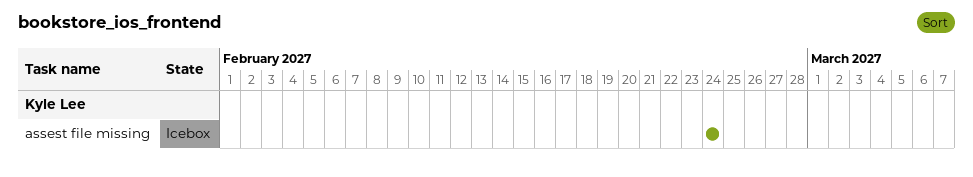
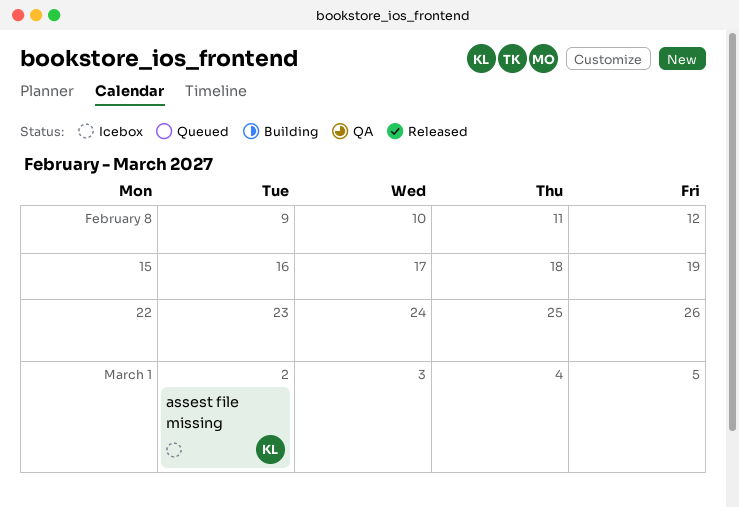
assest file missing, due: Feb 24 -> Mar 2

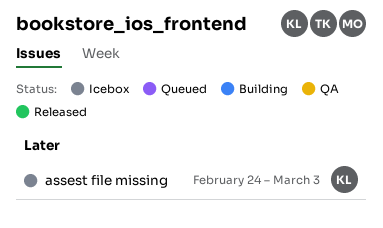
assest file missing, due: Mar 2 -> Mar 3

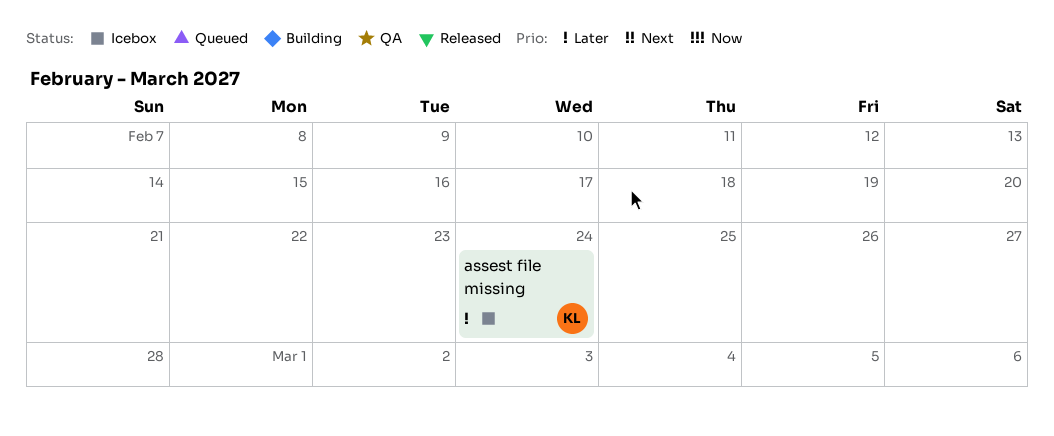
assest file missing, due: Mar 3 -> Feb 24

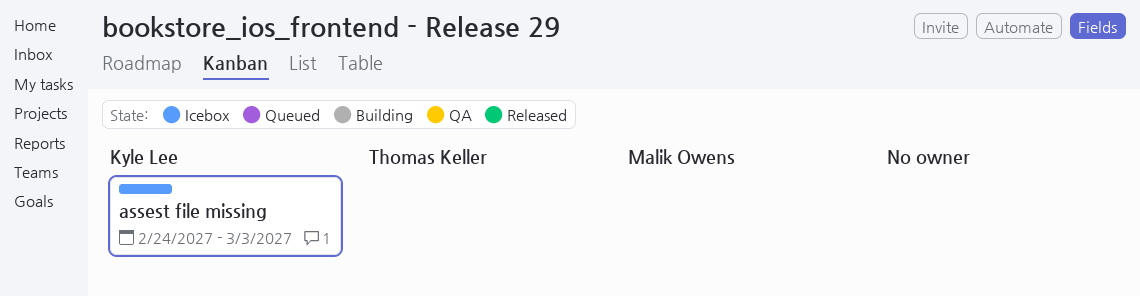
assest file missing, due: Feb 24 -> Mar 3

